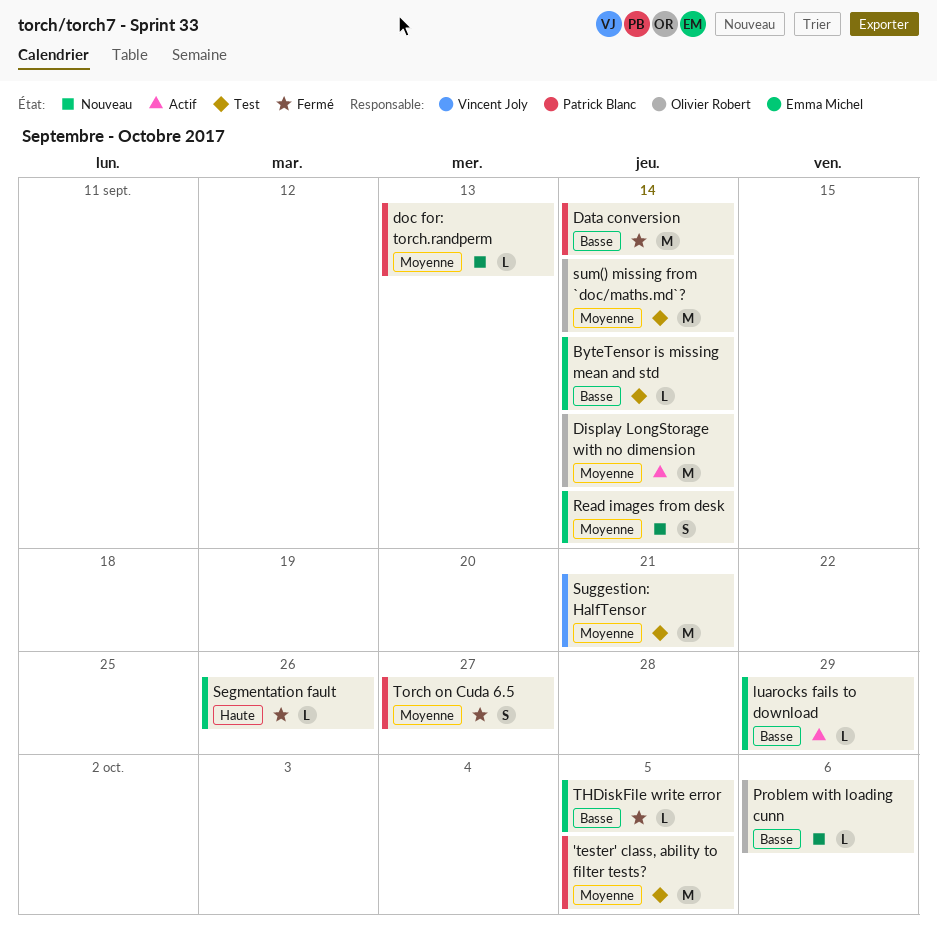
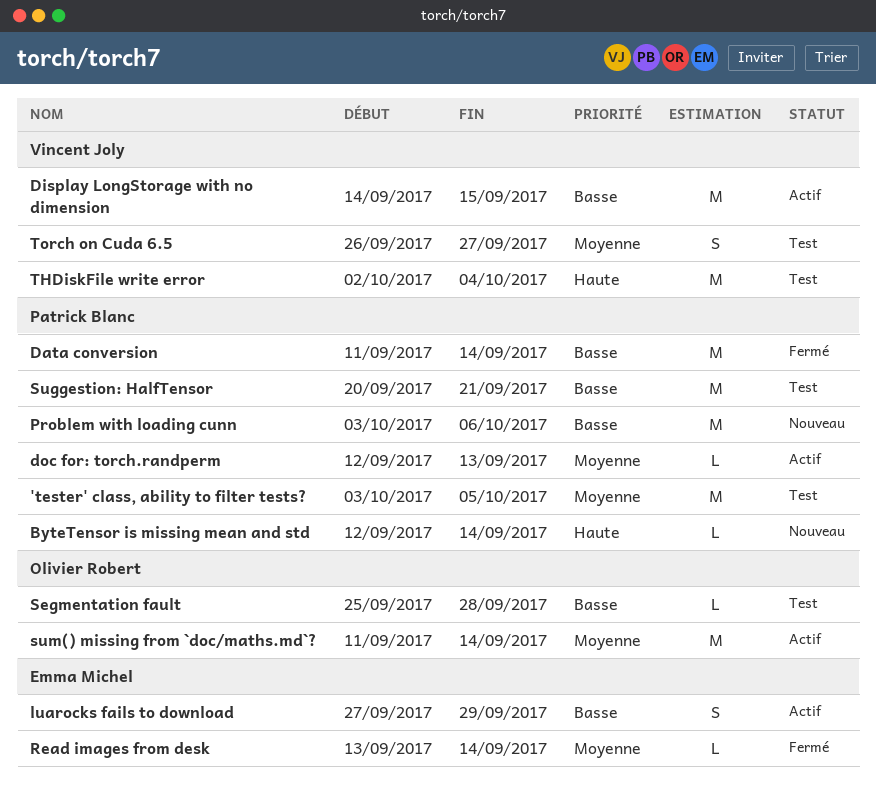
ByteTensor is missing mean and std, status: Test -> Nouveau
ByteTensor is missing mean and std, owner: Emma Michel -> Patrick Blanc
ByteTensor is missing mean and std, priority: Basse -> Haute
Display LongStorage with no dimension, owner: Olivier Robert -> Vincent Joly
Display LongStorage with no dimension, priority: Moyenne -> Basse
Display LongStorage with no dimension, due: Sep 14 -> Sep 15
doc for: torch.randperm, status: Nouveau -> Actif
luarocks fails to download, estimate: L -> S
Problem with loading cunn, owner: Olivier Robert -> Patrick Blanc
Problem with loading cunn, estimate: L -> M
Read images from desk, status: Nouveau -> Fermé
Read images from desk, estimate: S -> L
Segmentation fault, status: Fermé -> Test
Segmentation fault, owner: Emma Michel -> Olivier Robert
Segmentation fault, priority: Haute -> Basse
Segmentation fault, due: Sep 26 -> Sep 28
Suggestion: HalfTensor, owner: Vincent Joly -> Patrick Blanc
Suggestion: HalfTensor, priority: Moyenne -> Basse
sum() missing from `doc/maths.md`?, status: Test -> Actif
THDiskFile write error, status: Fermé -> Test
THDiskFile write error, owner: Emma Michel -> Vincent Joly
THDiskFile write error, priority: Basse -> Haute
THDiskFile write error, estimate: L -> M
THDiskFile write error, due: Oct 5 -> Oct 4
Torch on Cuda 6.5, status: Fermé -> Test
Torch on Cuda 6.5, owner: Patrick Blanc -> Vincent Joly

